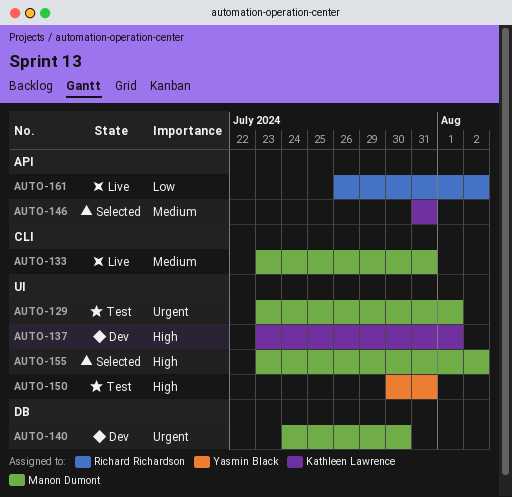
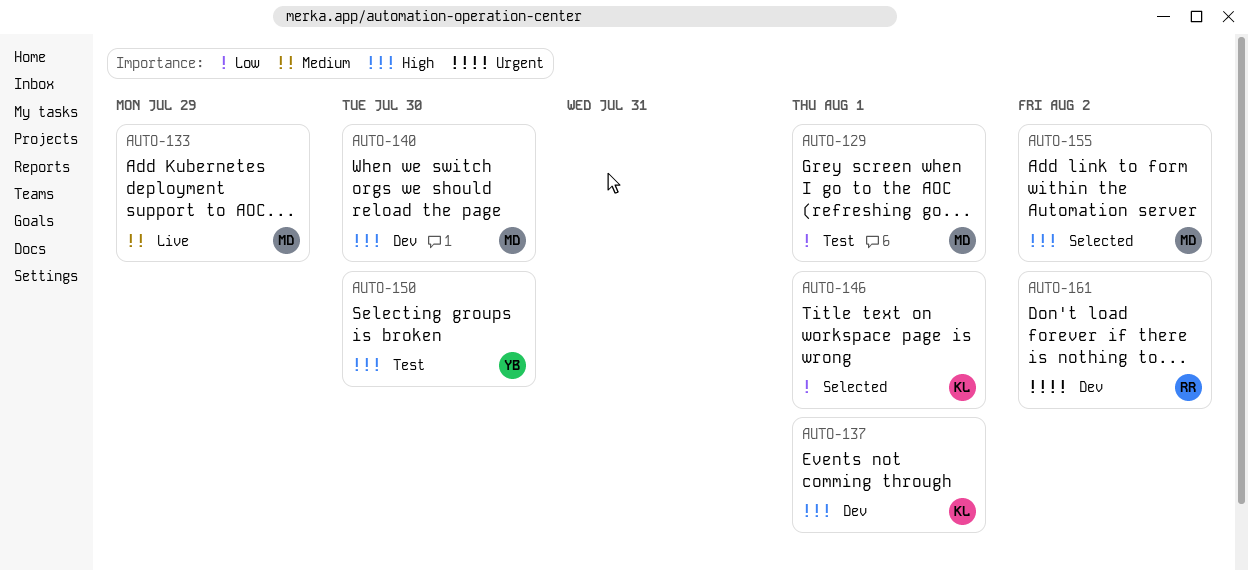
AUTO-129, priority: Urgent -> Low
AUTO-133, due: Jul 31 -> Jul 29
AUTO-140, priority: Urgent -> High
AUTO-146, priority: Medium -> Low
AUTO-146, due: Jul 31 -> Aug 1
AUTO-150, due: Jul 31 -> Jul 30
AUTO-161, status: Live -> Dev
AUTO-161, priority: Low -> Urgent

